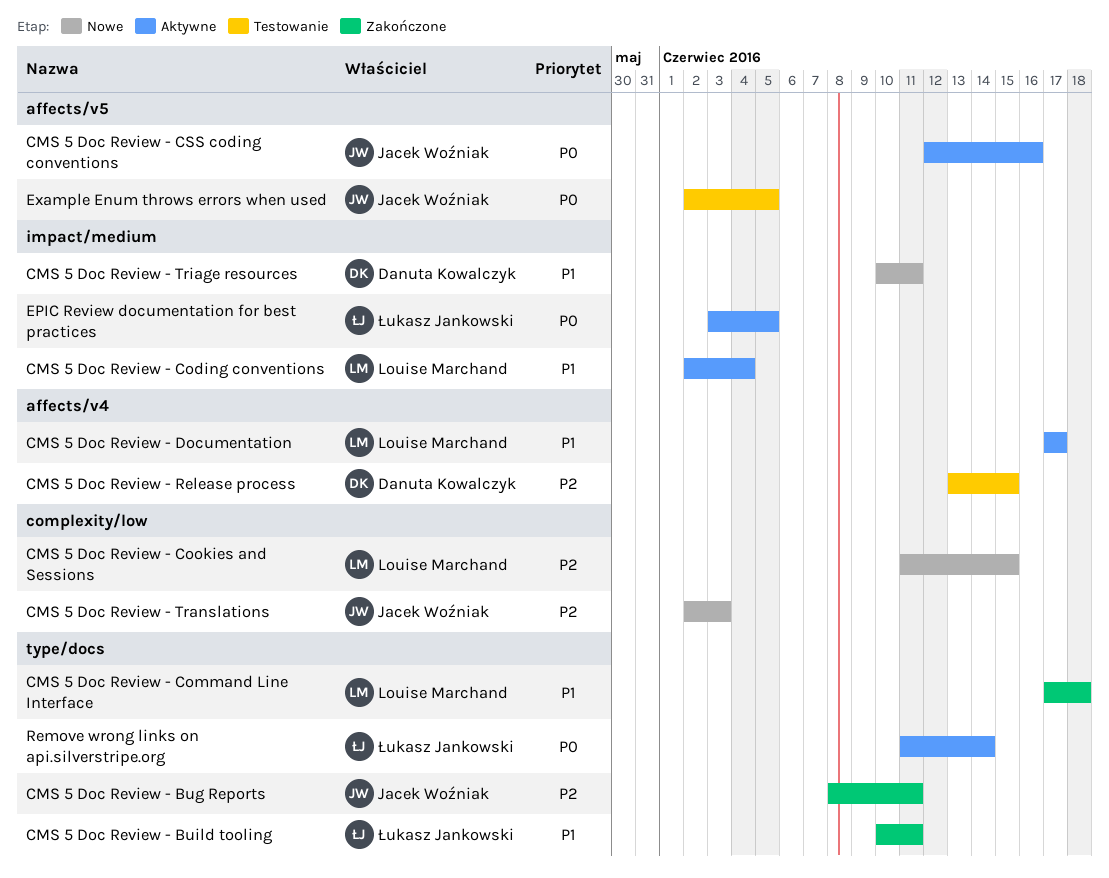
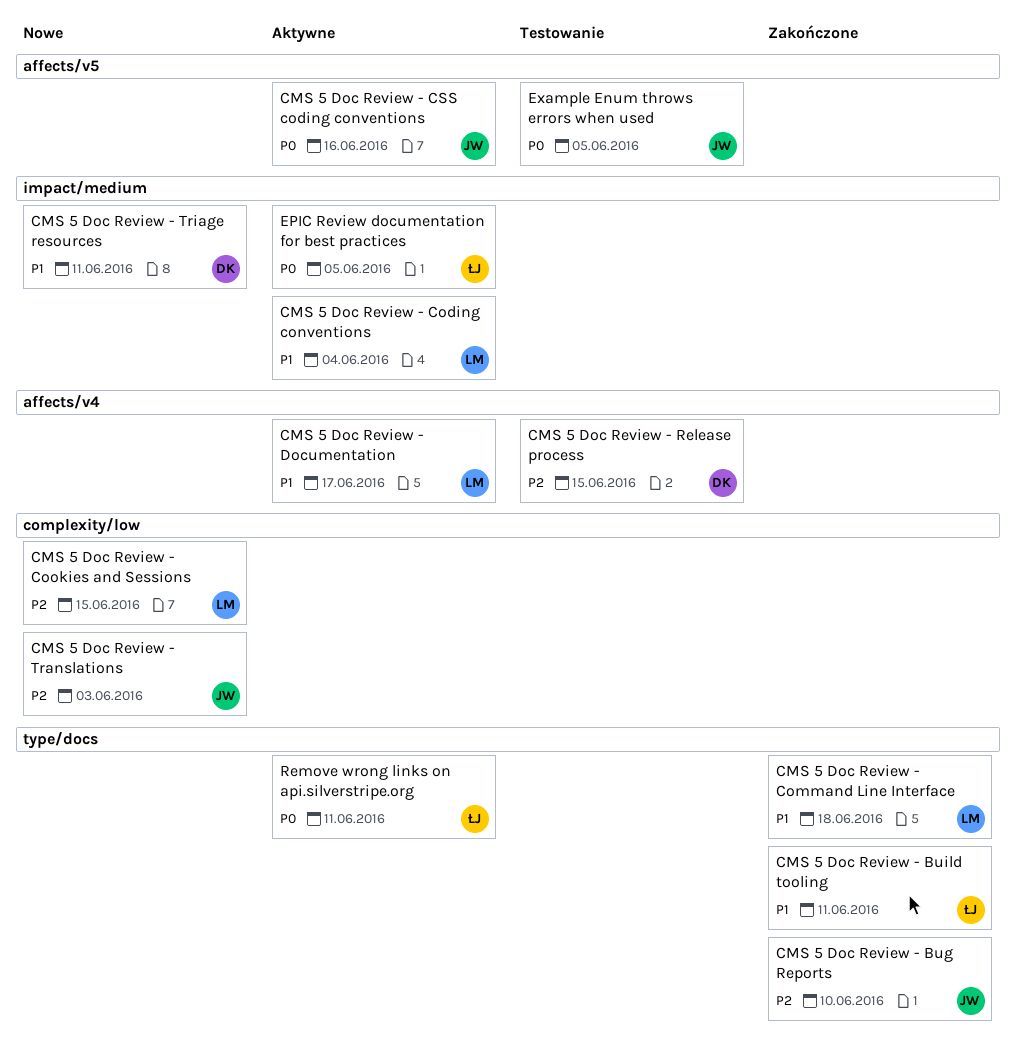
CMS 5 Doc Review - Bug Reports, due: Jun 11 -> Jun 10
Remove wrong links on api.silverstripe.org, due: Jun 14 -> Jun 11

